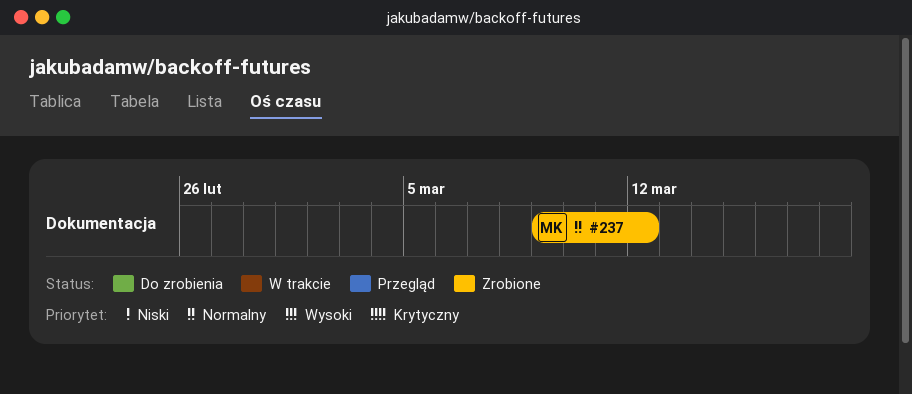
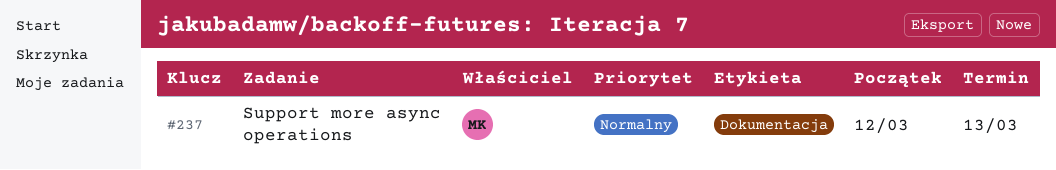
#237, start: Mar 9 -> Mar 12
#237, due: Mar 12 -> Mar 13

